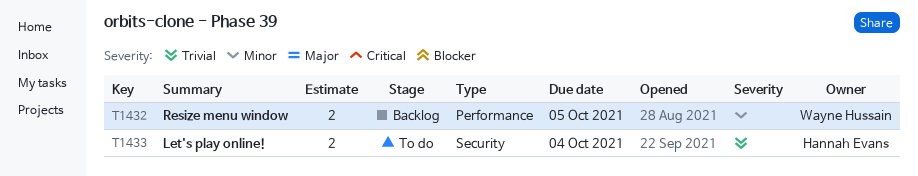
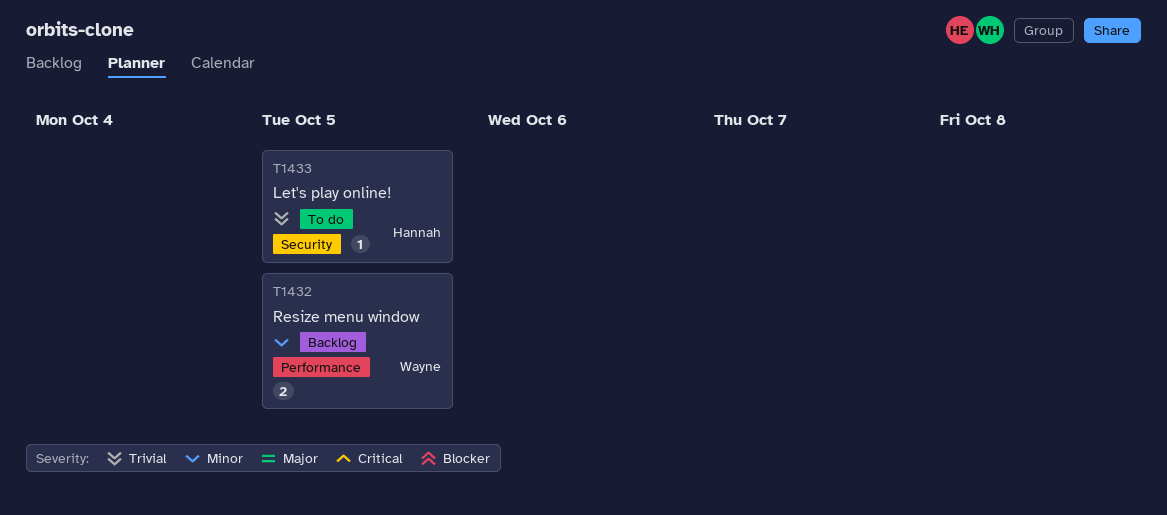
T1433, estimate: 2 -> 1
T1433, due: Oct 4 -> Oct 5

